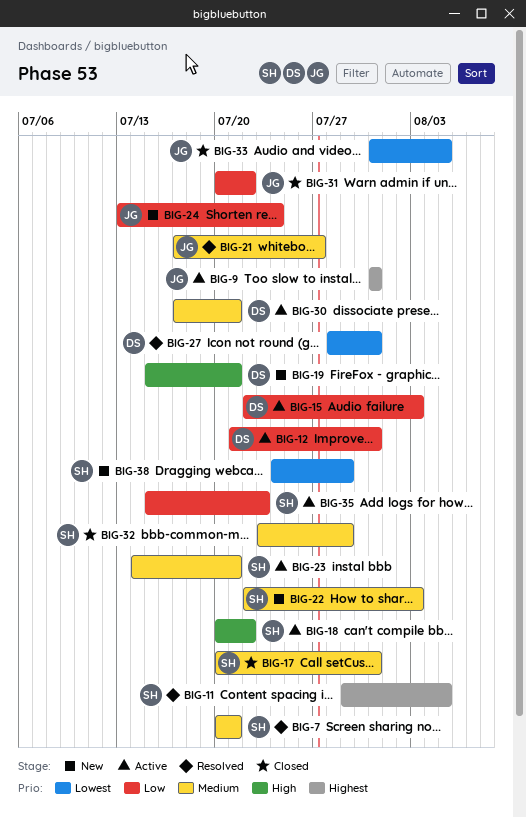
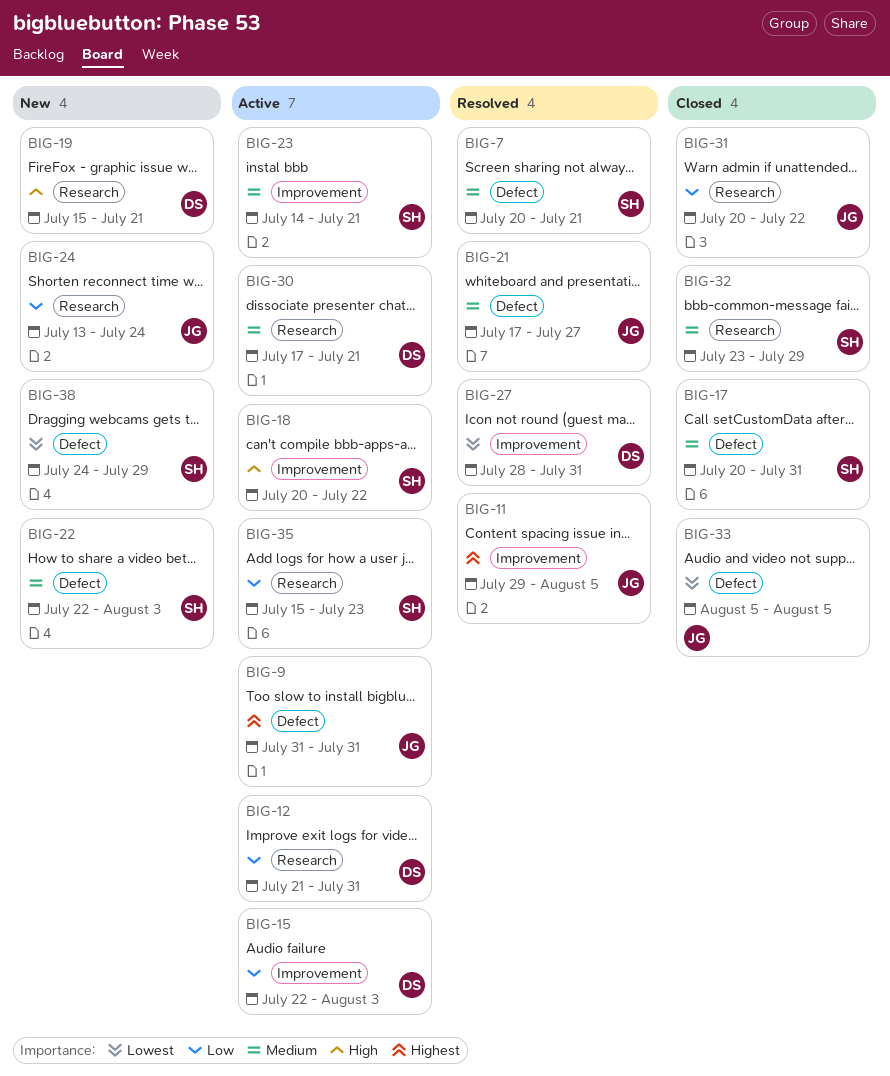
BIG-11, owner: SH -> JG
BIG-33, start: Jul 31 -> Aug 5

